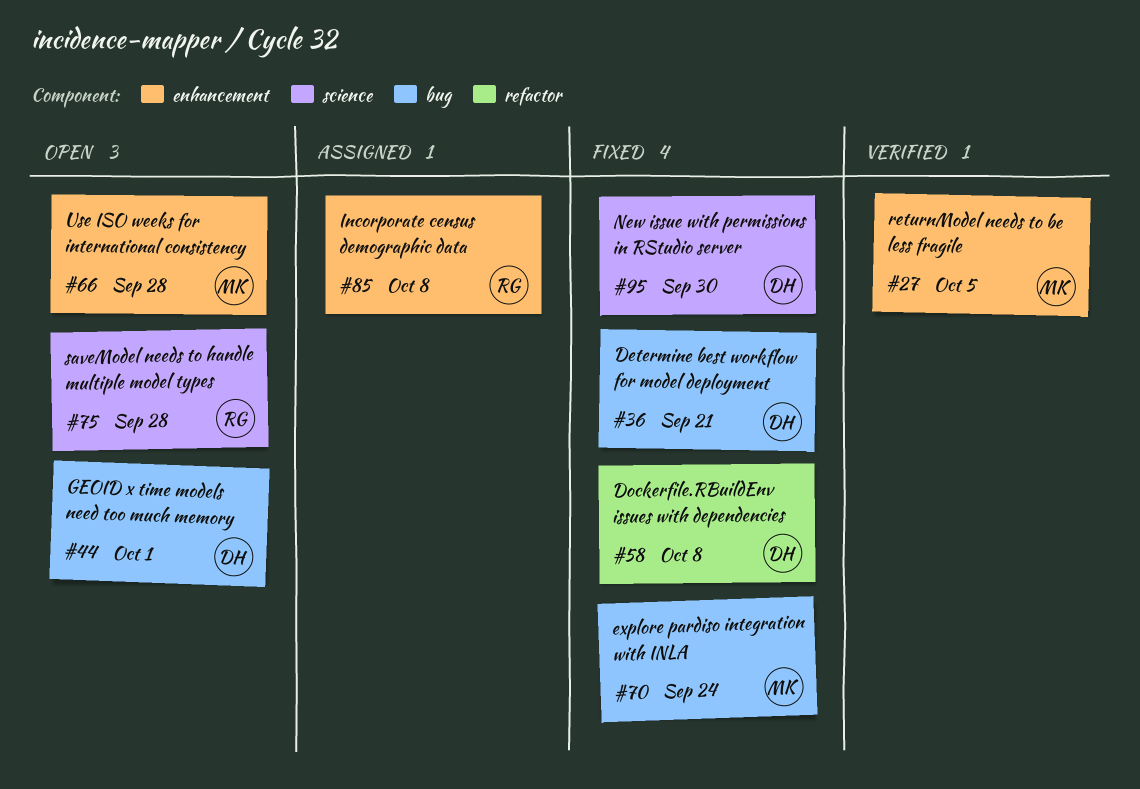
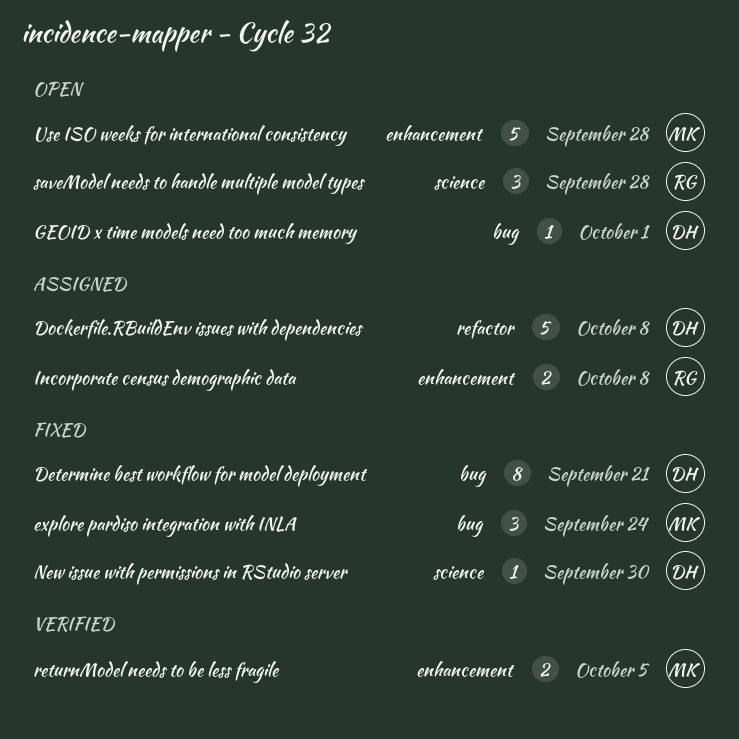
Dockerfile.RBuildEnv issues with dependencies, status: Fixed -> Assigned

